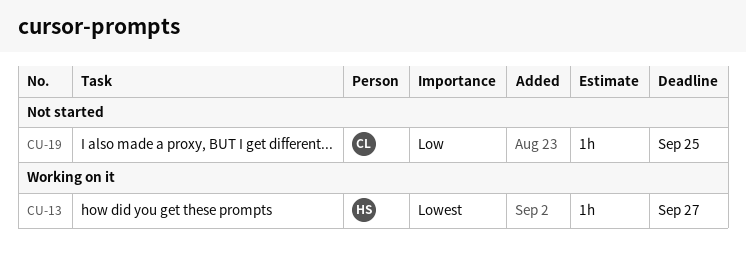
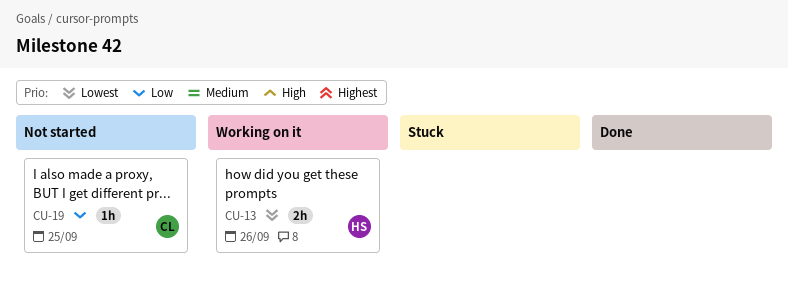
CU-13, estimate: 1h -> 2h
CU-13, due: Sep 27 -> Sep 26

